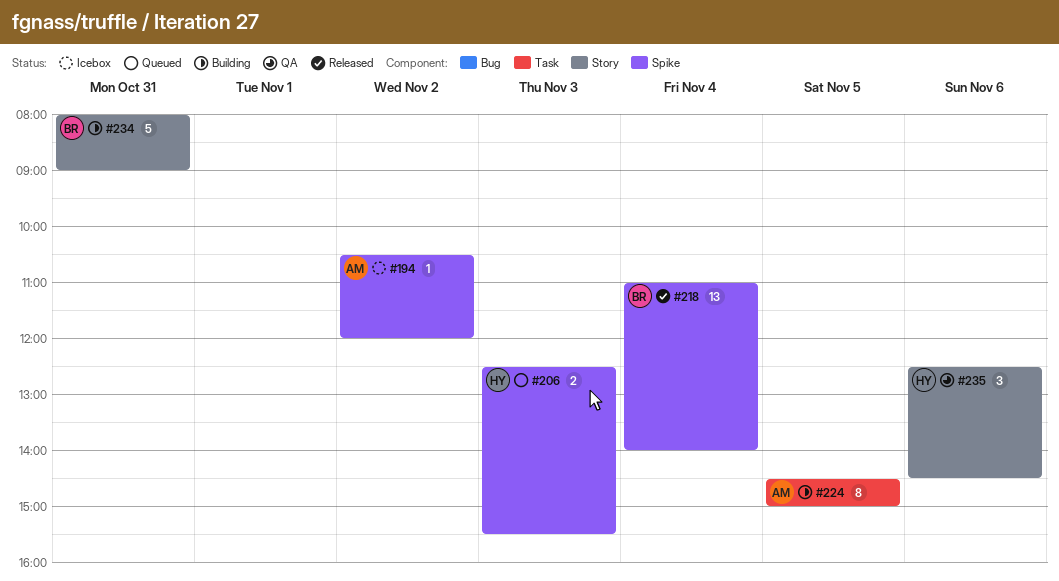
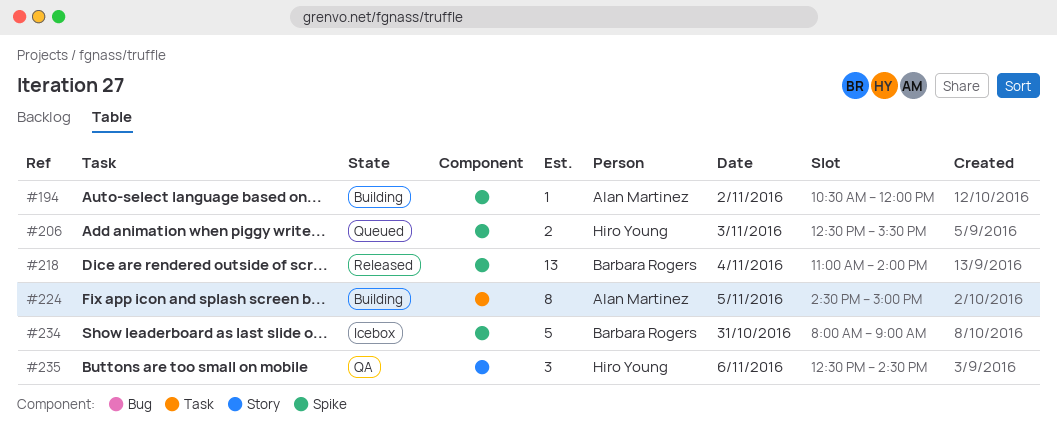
#194, status: Icebox -> Building
#234, status: Building -> Icebox
#234, label: Story -> Spike

